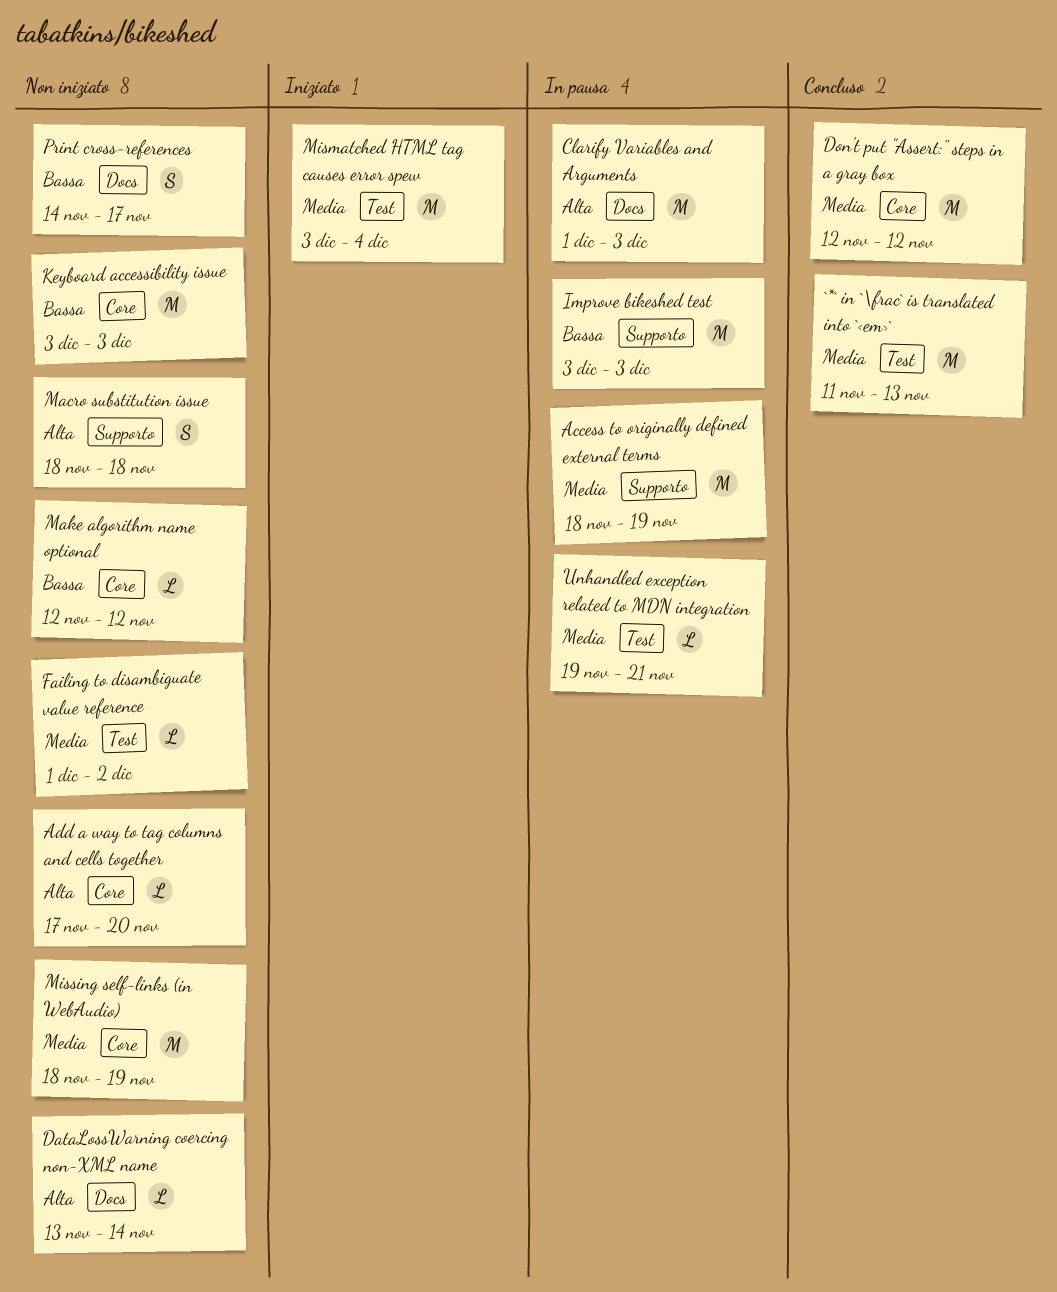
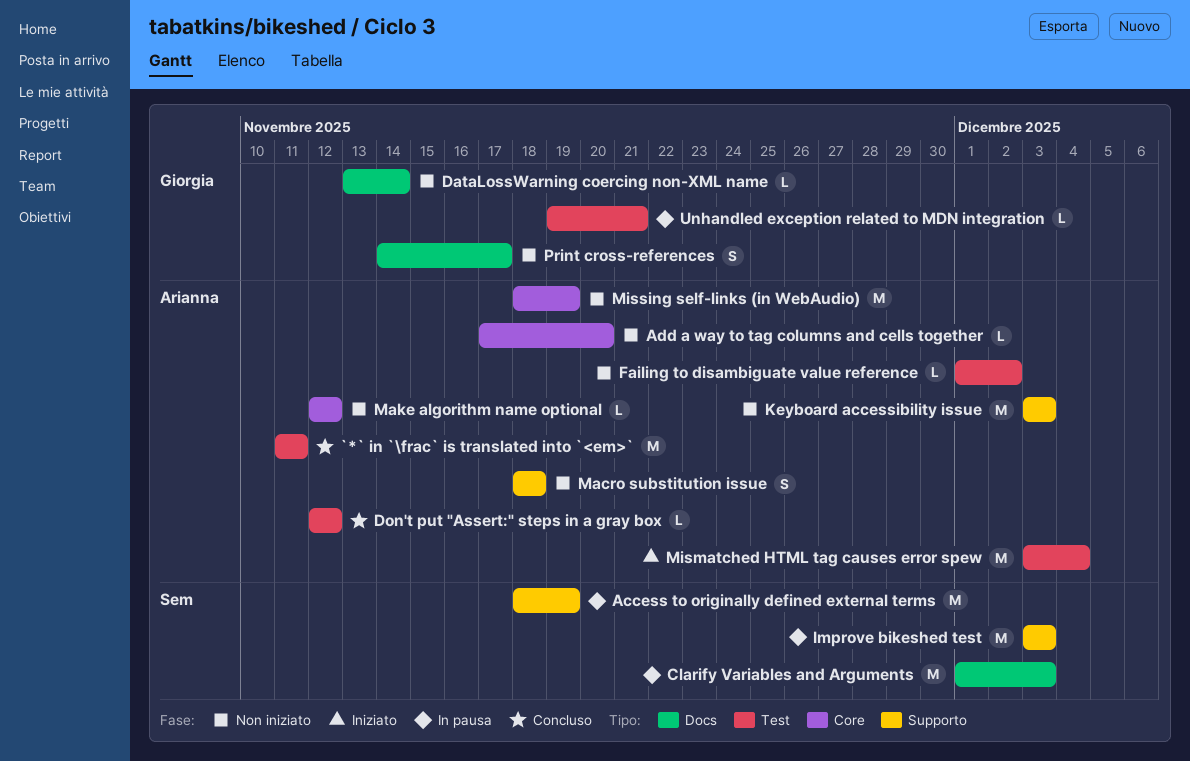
`*` in `\frac` is translated into `<em>`, due: Nov 13 -> Nov 11
Don't put "Assert:" steps in a gray box, label: Core -> Test
Don't put "Assert:" steps in a gray box, estimate: M -> L
Keyboard accessibility issue, label: Core -> Supporto

